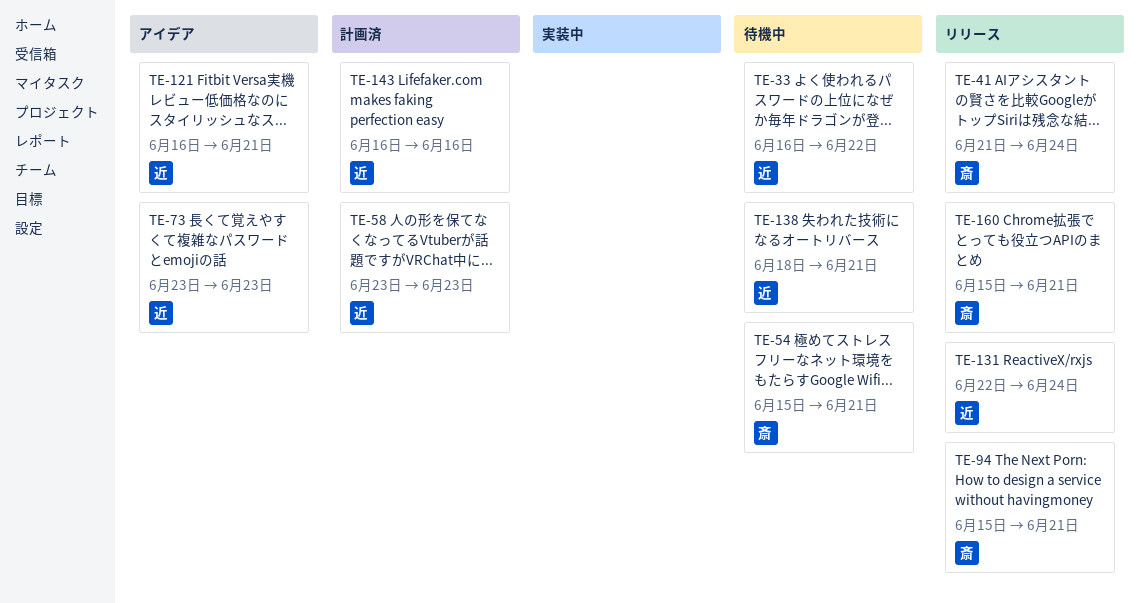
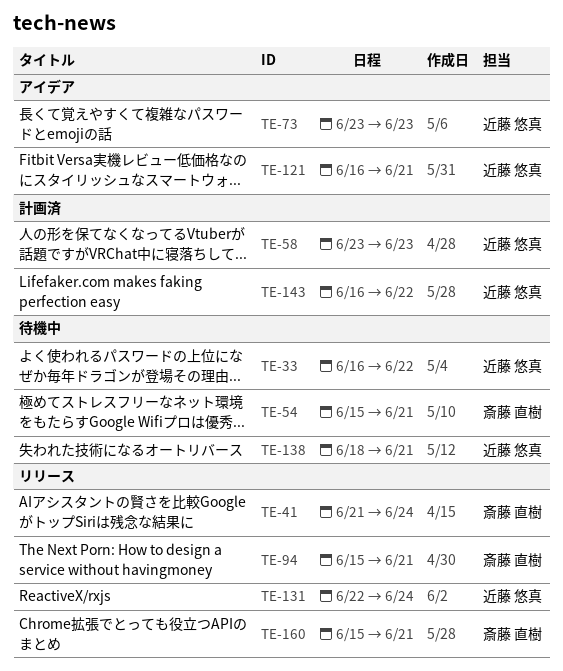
TE-143, due: Jun 16 -> Jun 22

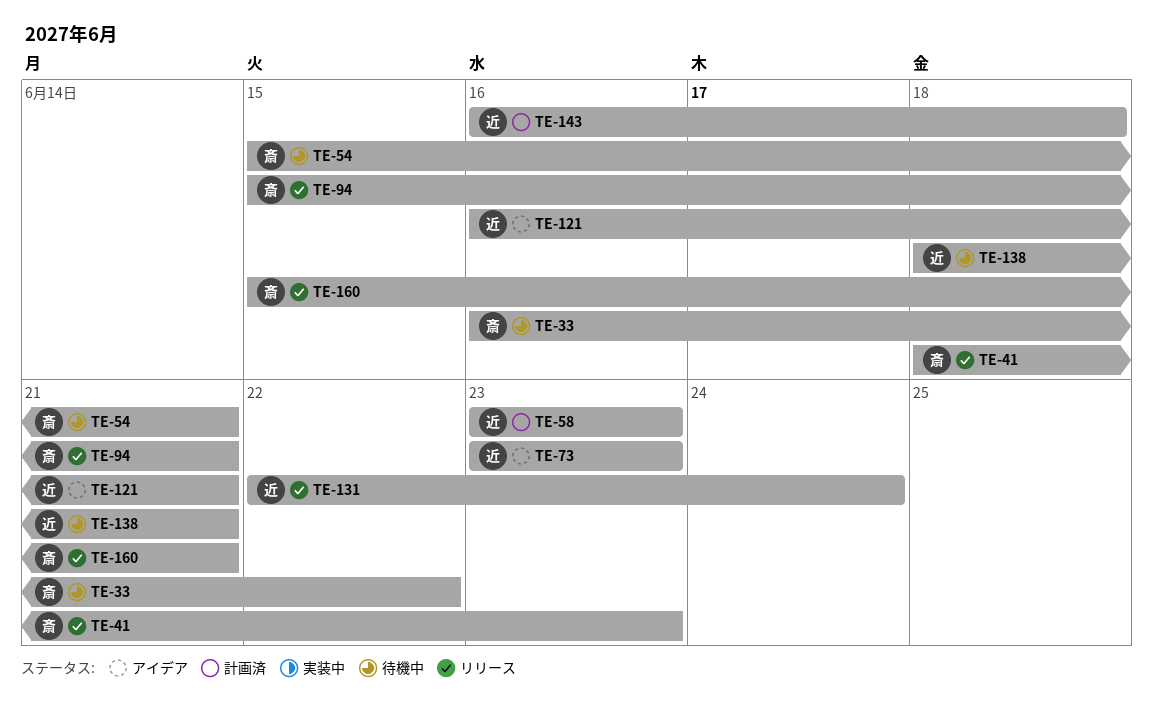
TE-33, owner: 近藤 悠真 -> 斎藤 直樹
TE-41, start: Jun 21 -> Jun 18
TE-41, due: Jun 24 -> Jun 23
TE-143, due: Jun 22 -> Jun 18

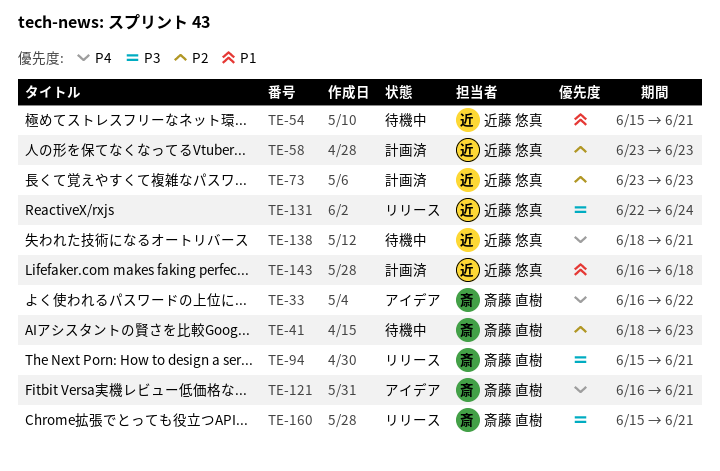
TE-33, status: 待機中 -> アイデア
TE-41, status: リリース -> 待機中
TE-54, owner: 斎藤 直樹 -> 近藤 悠真
TE-73, status: アイデア -> 計画済
TE-121, owner: 近藤 悠真 -> 斎藤 直樹

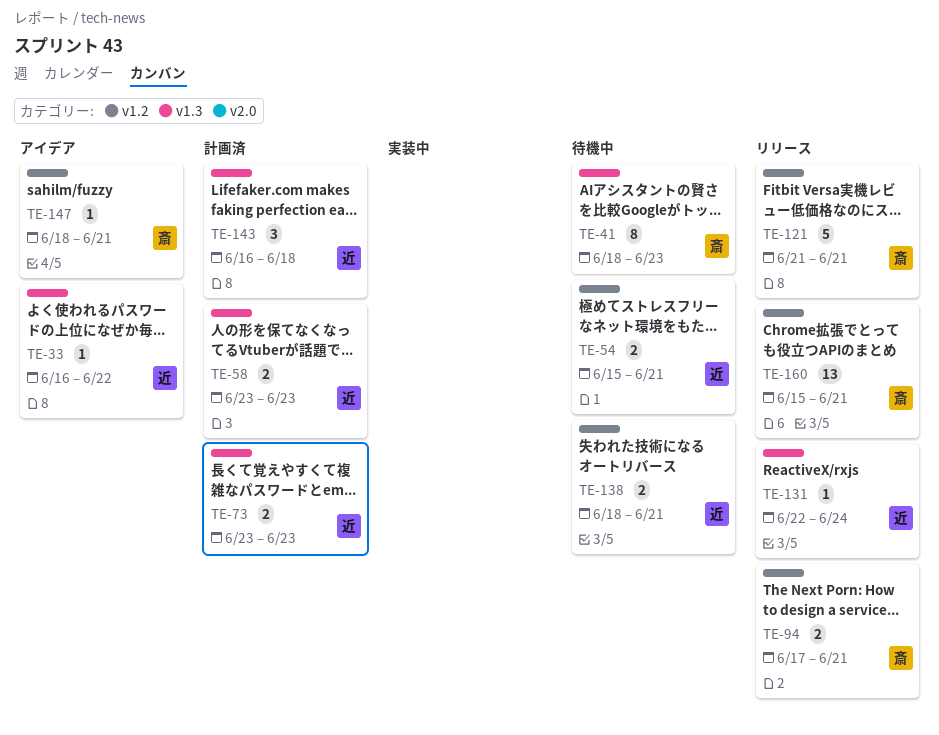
TE-33, owner: 斎藤 直樹 -> 近藤 悠真
TE-94, start: Jun 15 -> Jun 17
TE-121, status: アイデア -> リリース
TE-121, start: Jun 16 -> Jun 21
TE-147: none -> present

